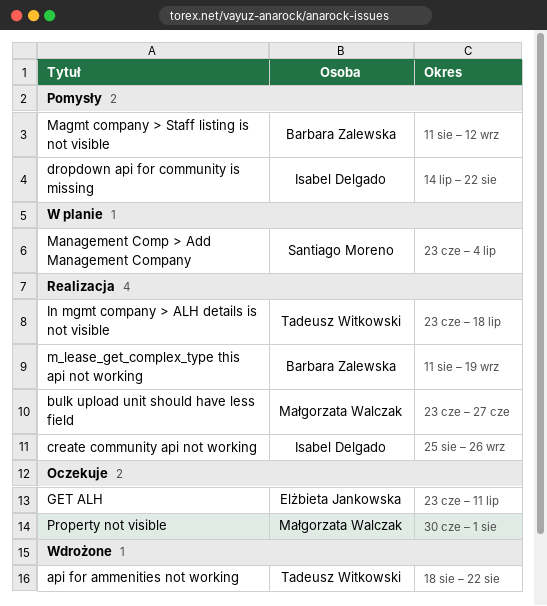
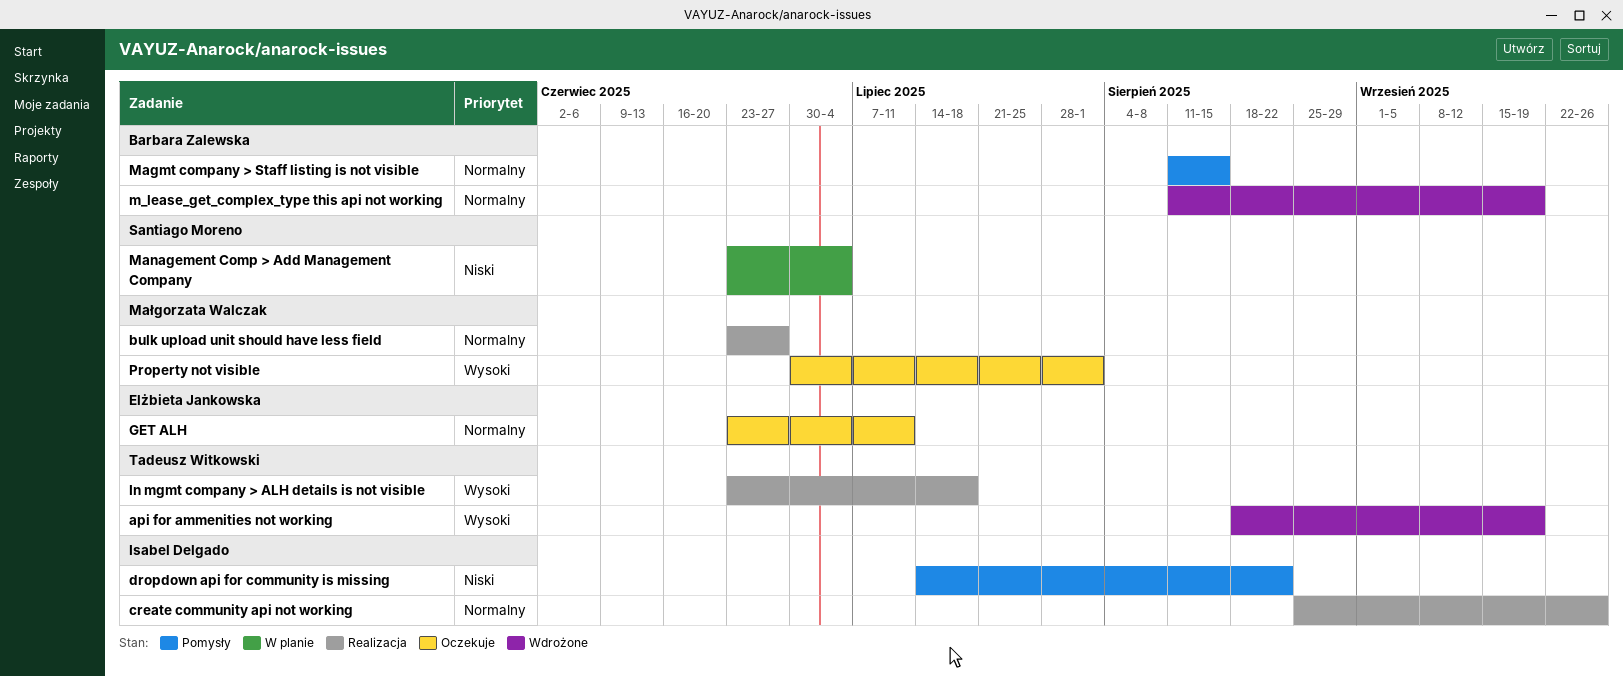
api for ammenities not working, due: Aug 22 -> Sep 19
m_lease_get_complex_type this api not working, status: Realizacja -> Wdrożone
Magmt company > Staff listing is not visible, due: Sep 12 -> Aug 15

